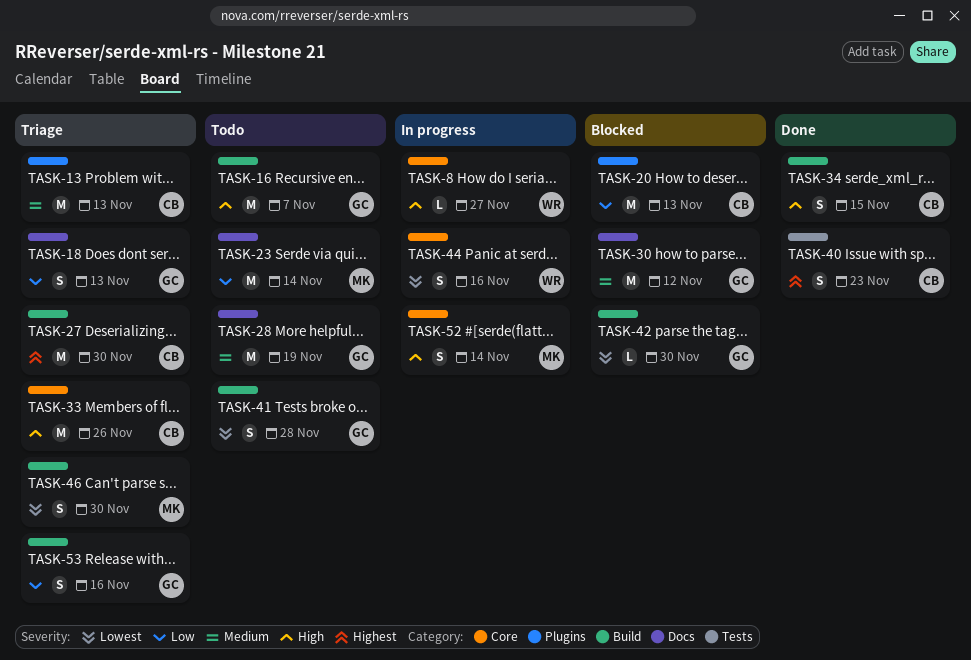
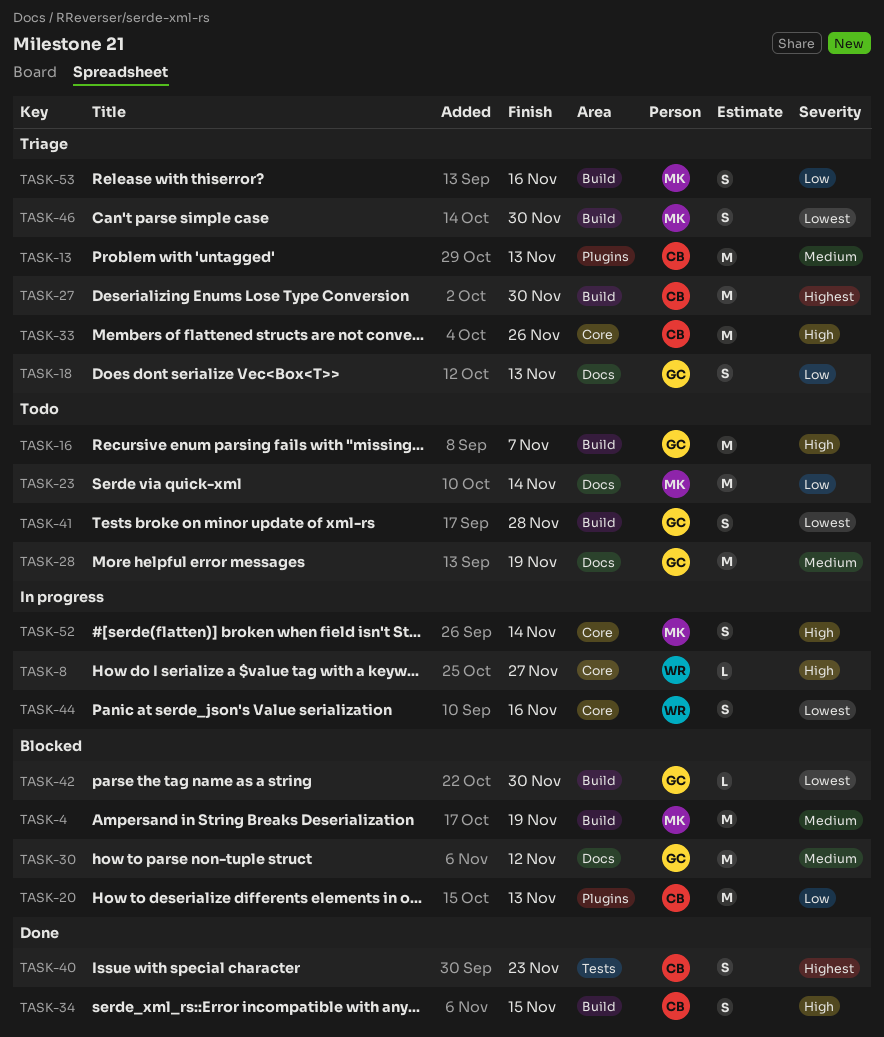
TASK-4: none -> present
TASK-53, owner: GC -> MK

